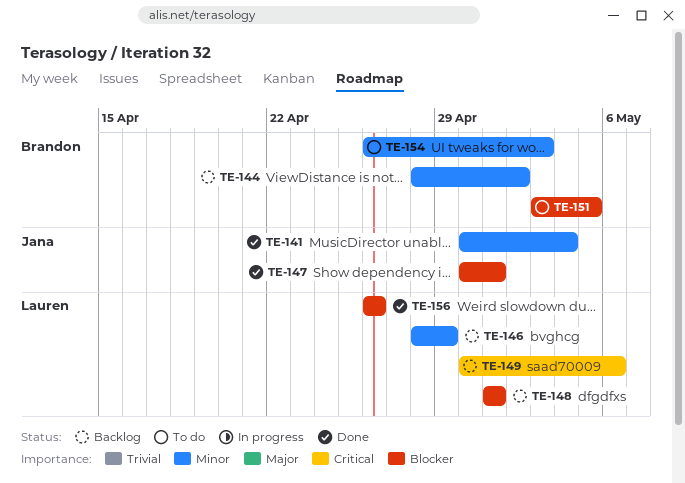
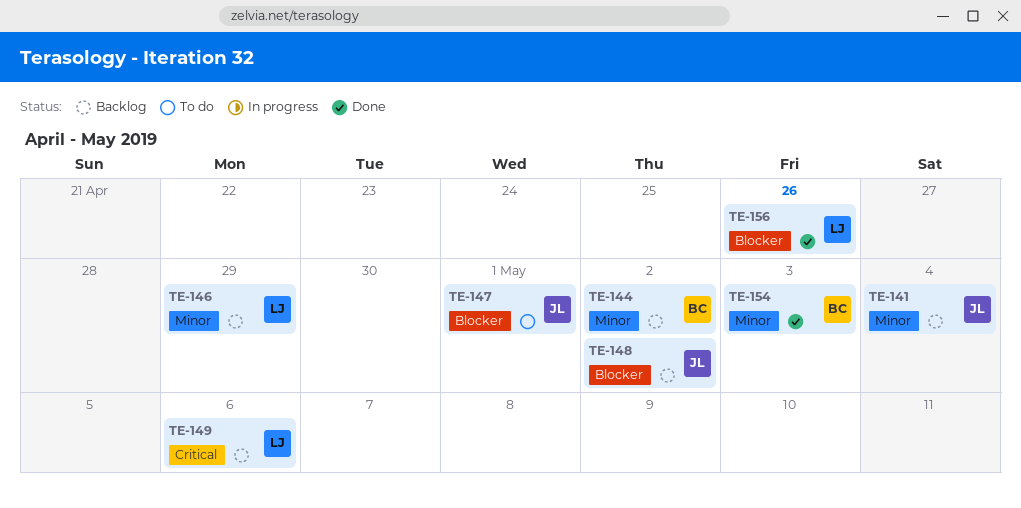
TE-141, status: Done -> Backlog
TE-147, status: Done -> To do
TE-148, owner: Lauren -> Jana
TE-148, due: May 1 -> May 2
TE-151: present -> none
TE-154, status: To do -> Done

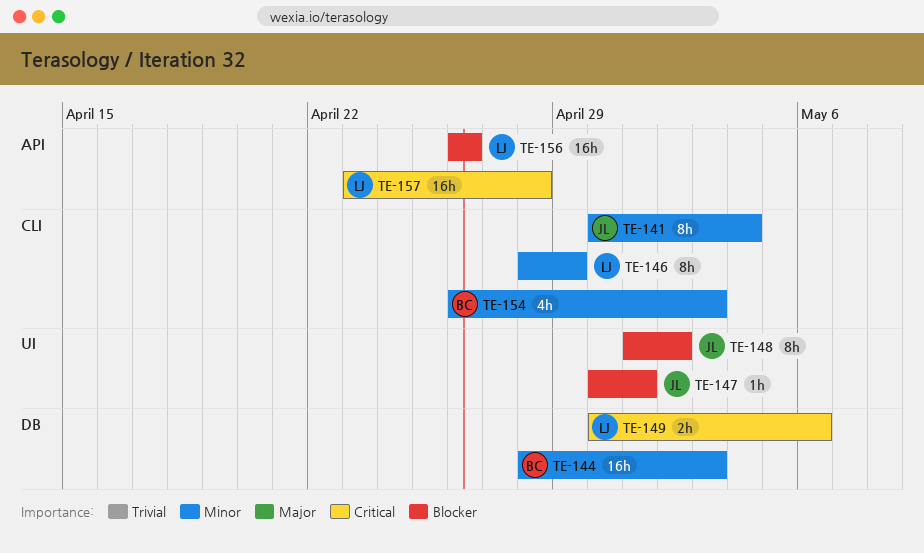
TE-144, due: May 2 -> May 3
TE-157: none -> present

